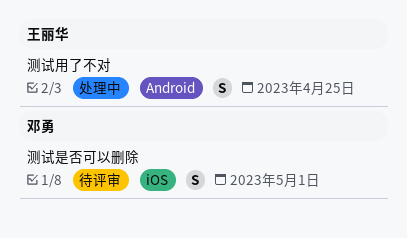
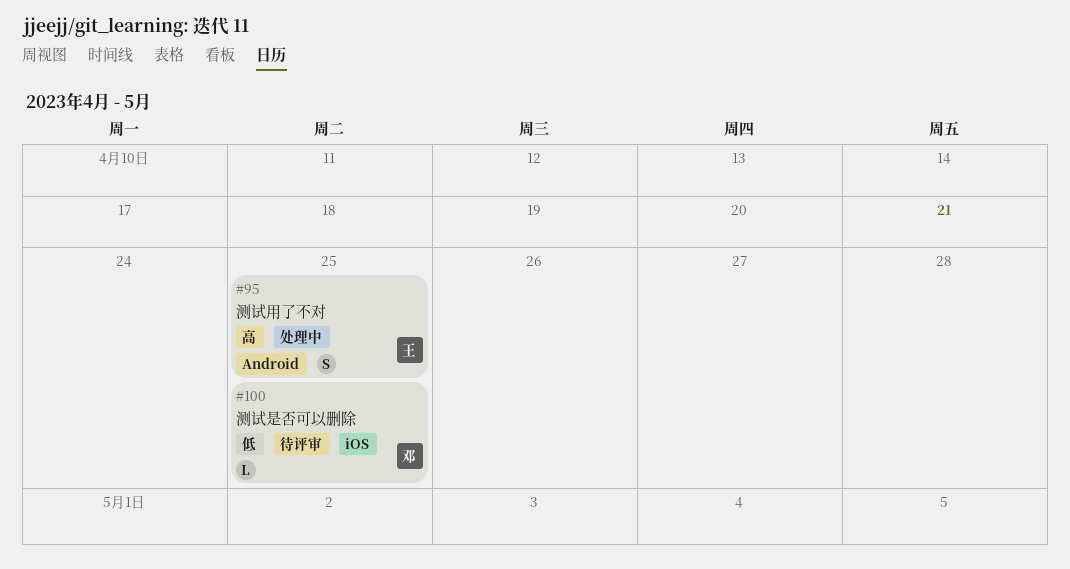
测试是否可以删除, estimate: S -> L
测试是否可以删除, due: May 1 -> Apr 25

